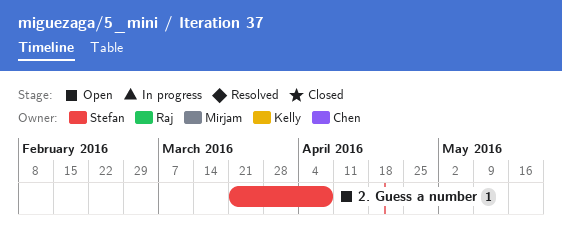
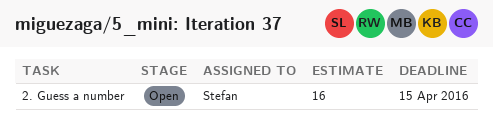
2. Guess a number, estimate: 1 -> 16
2. Guess a number, due: Apr 8 -> Apr 15

